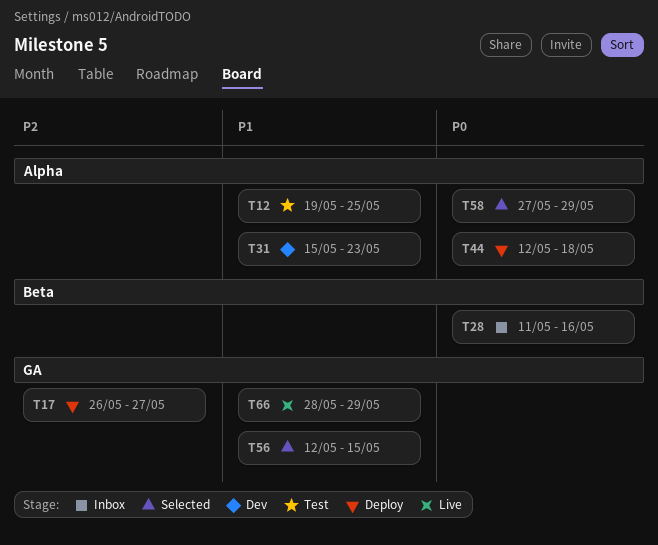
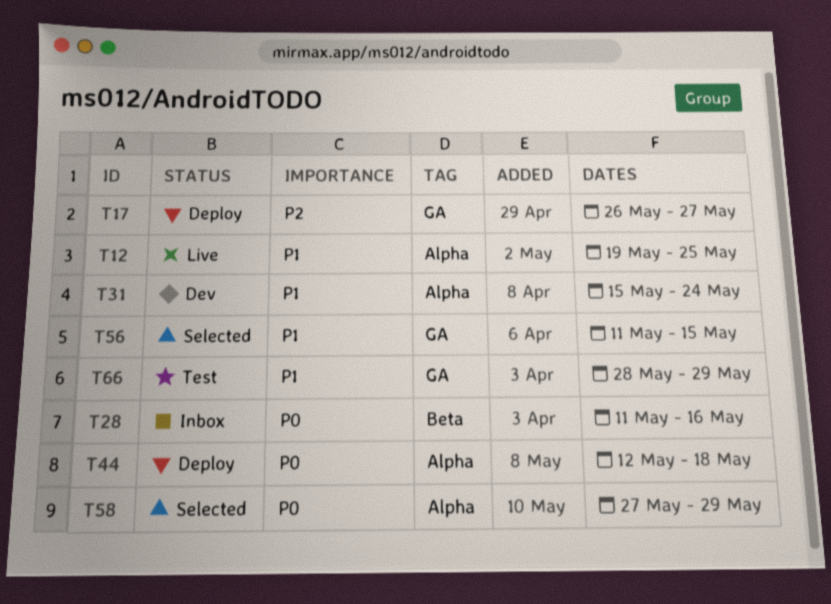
T12, status: Test -> Live
T31, due: May 23 -> May 24
T56, start: May 12 -> May 11
T66, status: Live -> Test

